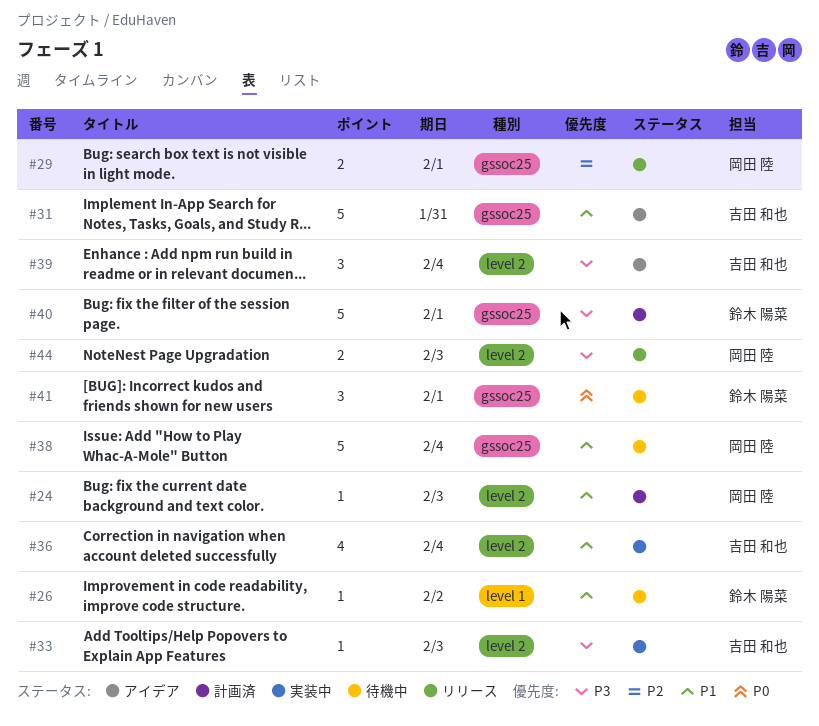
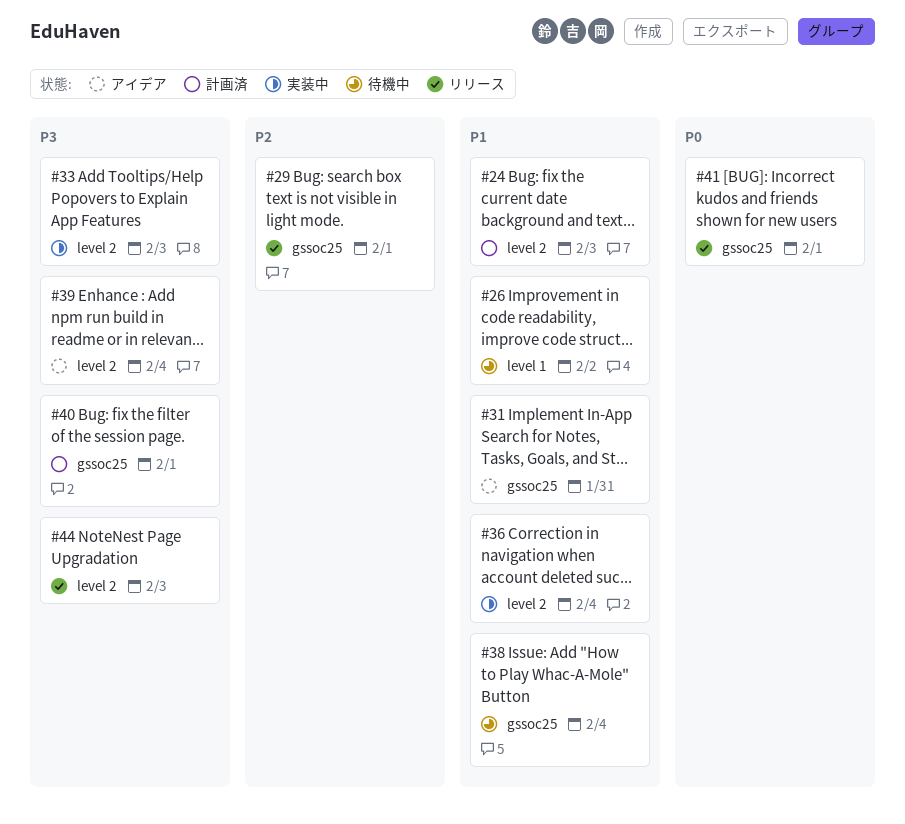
#41, status: 待機中 -> リリース

